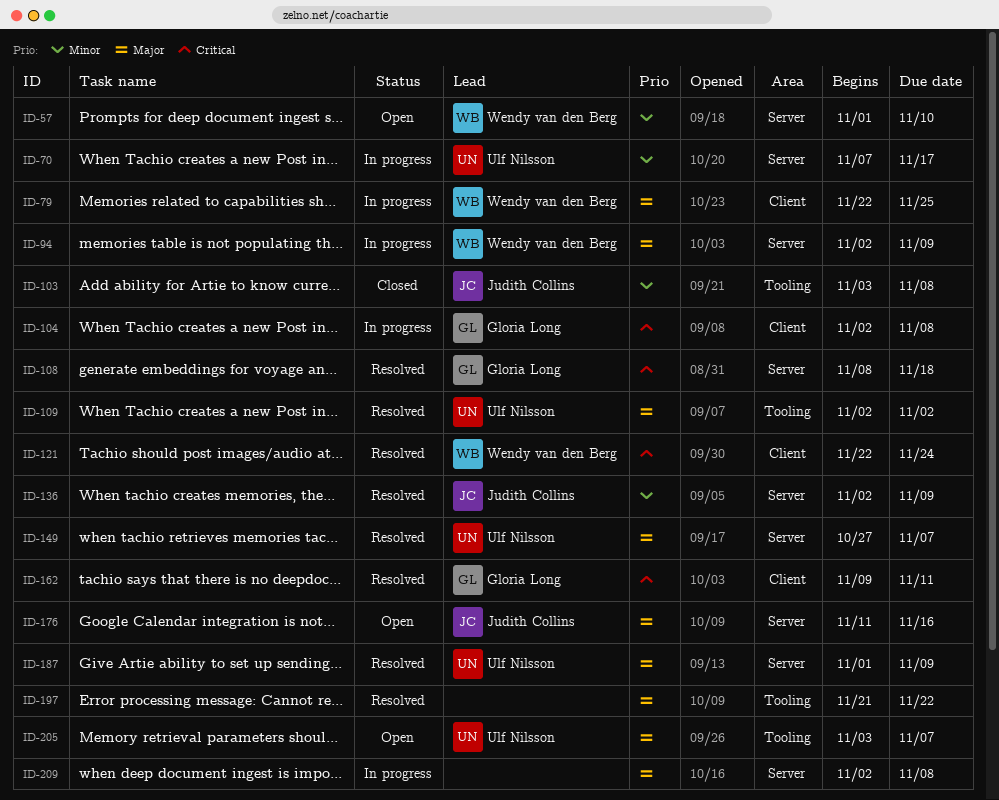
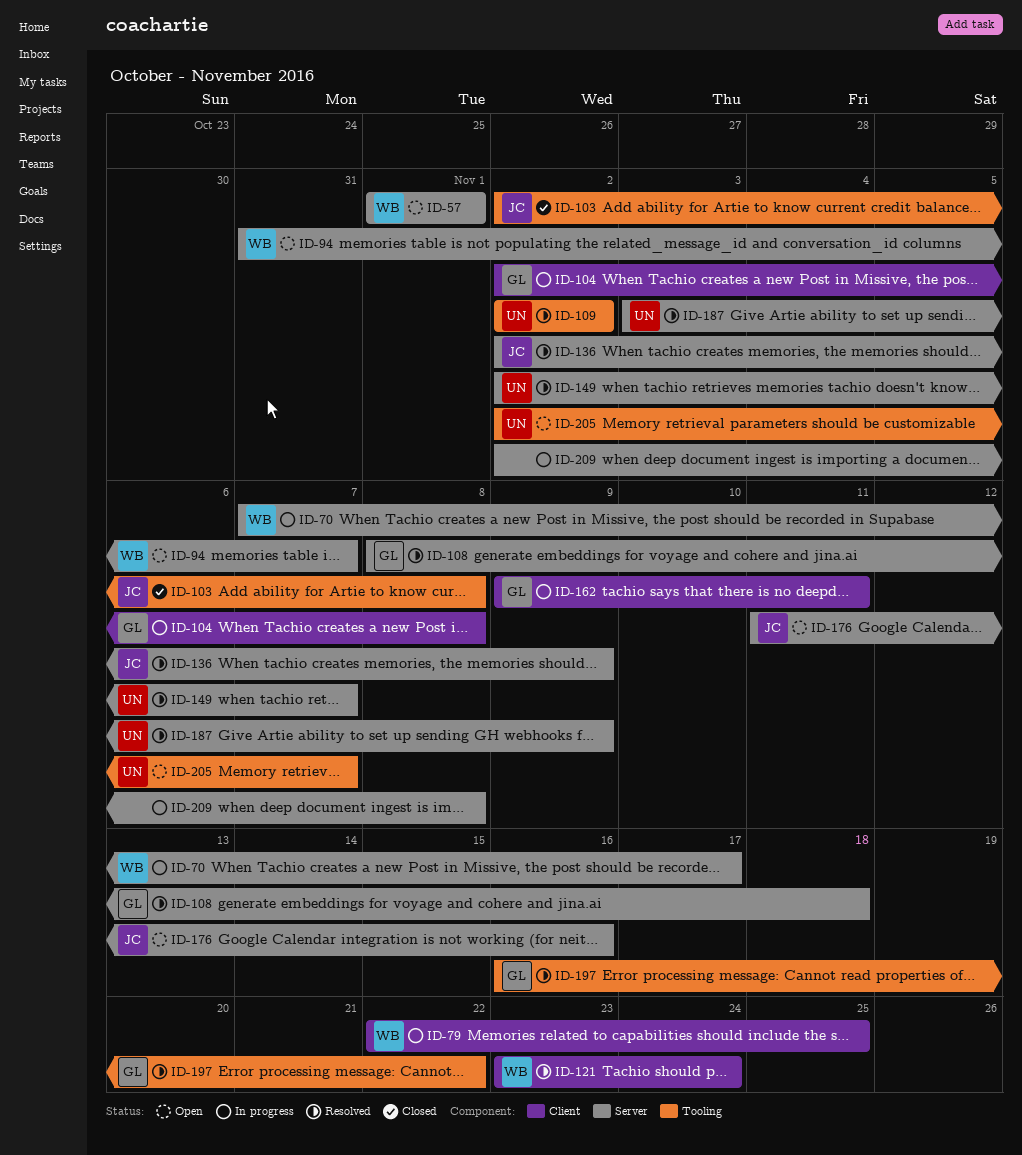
ID-57, due: Nov 10 -> Nov 1
ID-70, owner: Ulf Nilsson -> Wendy van den Berg
ID-94, status: In progress -> Open
ID-94, start: Nov 2 -> Oct 31
ID-94, due: Nov 9 -> Nov 7
ID-103, start: Nov 3 -> Nov 2
ID-121, start: Nov 22 -> Nov 23
ID-149, start: Oct 27 -> Nov 2
ID-162, status: Resolved -> In progress
ID-187, start: Nov 1 -> Nov 3
ID-197, owner: none -> Gloria Long
ID-197, start: Nov 21 -> Nov 16
ID-205, start: Nov 3 -> Nov 2

